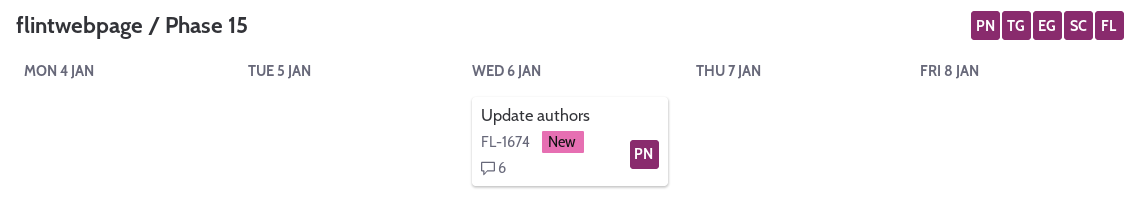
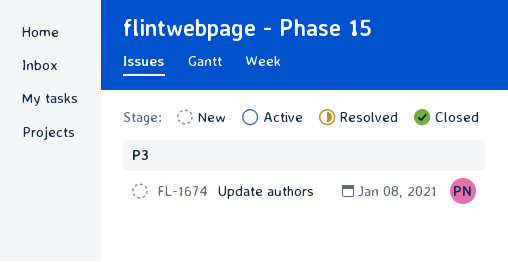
FL-1674, due: Jan 6 -> Jan 8

